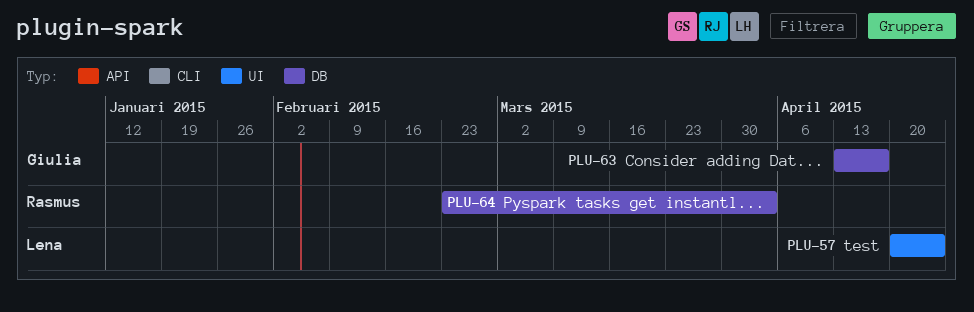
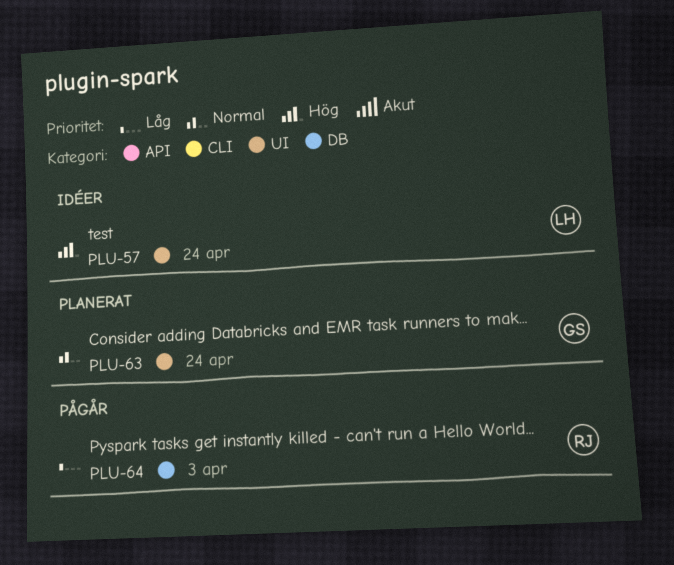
PLU-63, label: DB -> UI
PLU-63, due: Apr 17 -> Apr 24

